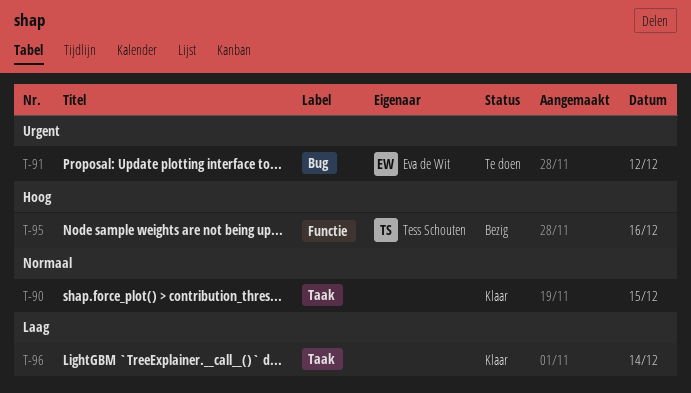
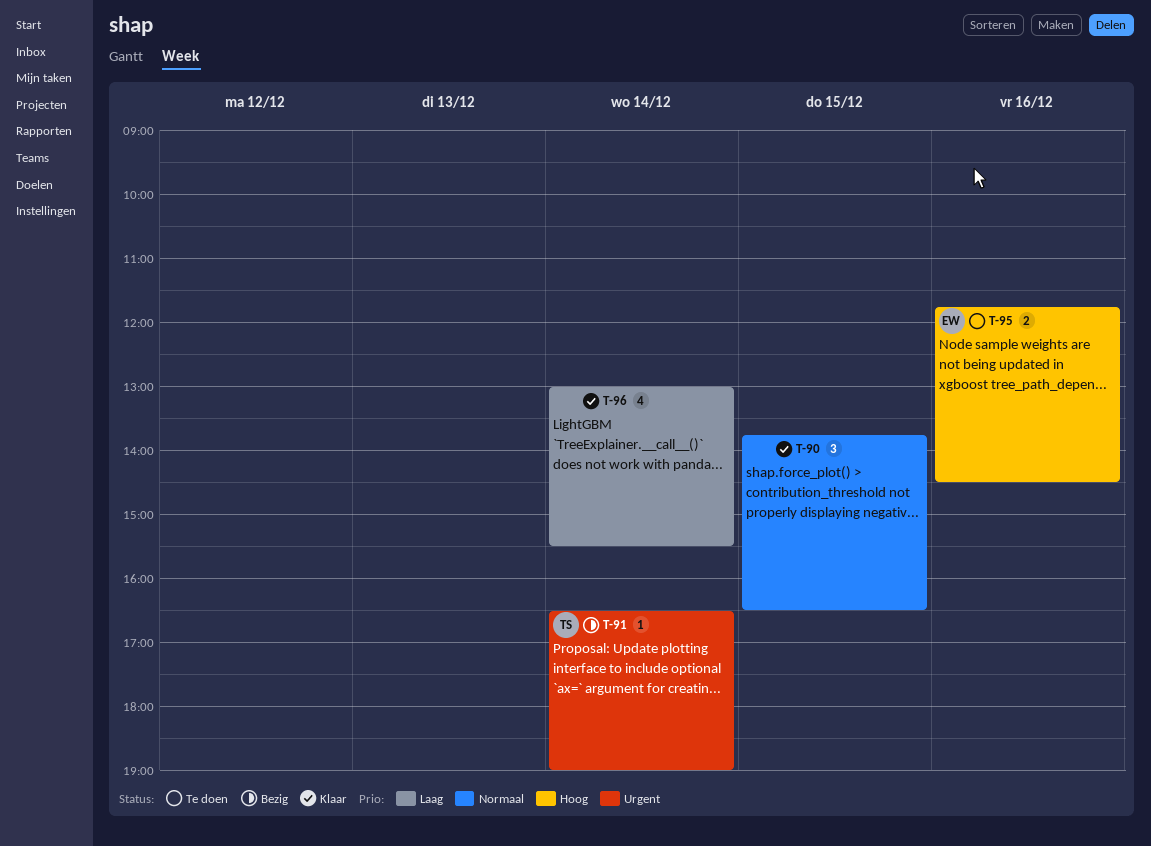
T-91, status: Te doen -> Bezig
T-91, owner: Eva de Wit -> Tess Schouten
T-91, day: Dec 12 -> Dec 14
T-95, status: Bezig -> Te doen
T-95, owner: Tess Schouten -> Eva de Wit

